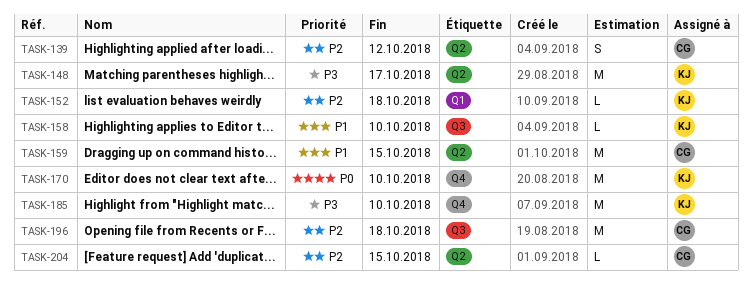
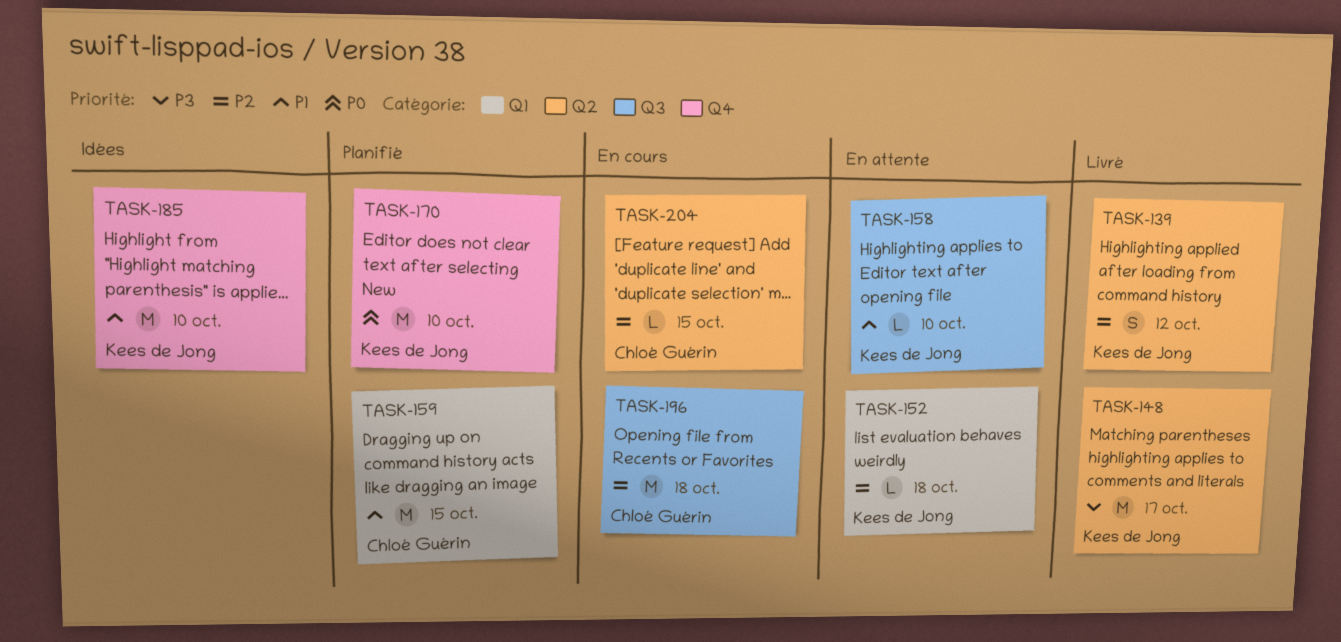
TASK-139, owner: Chloé Guérin -> Kees de Jong
TASK-159, label: Q2 -> Q1
TASK-185, priority: P3 -> P1

